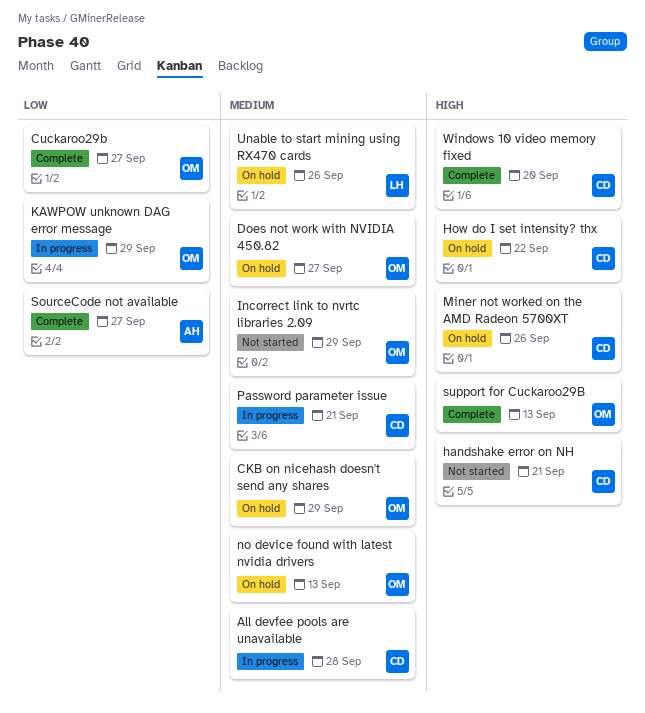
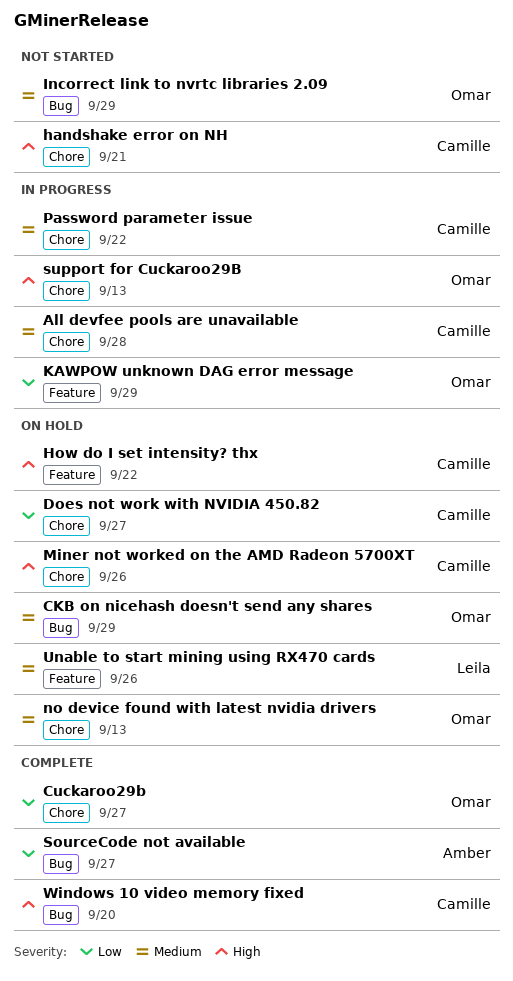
Does not work with NVIDIA 450.82, owner: Omar -> Camille
Does not work with NVIDIA 450.82, priority: Medium -> Low
Password parameter issue, due: Sep 21 -> Sep 22
support for Cuckaroo29B, status: Complete -> In progress

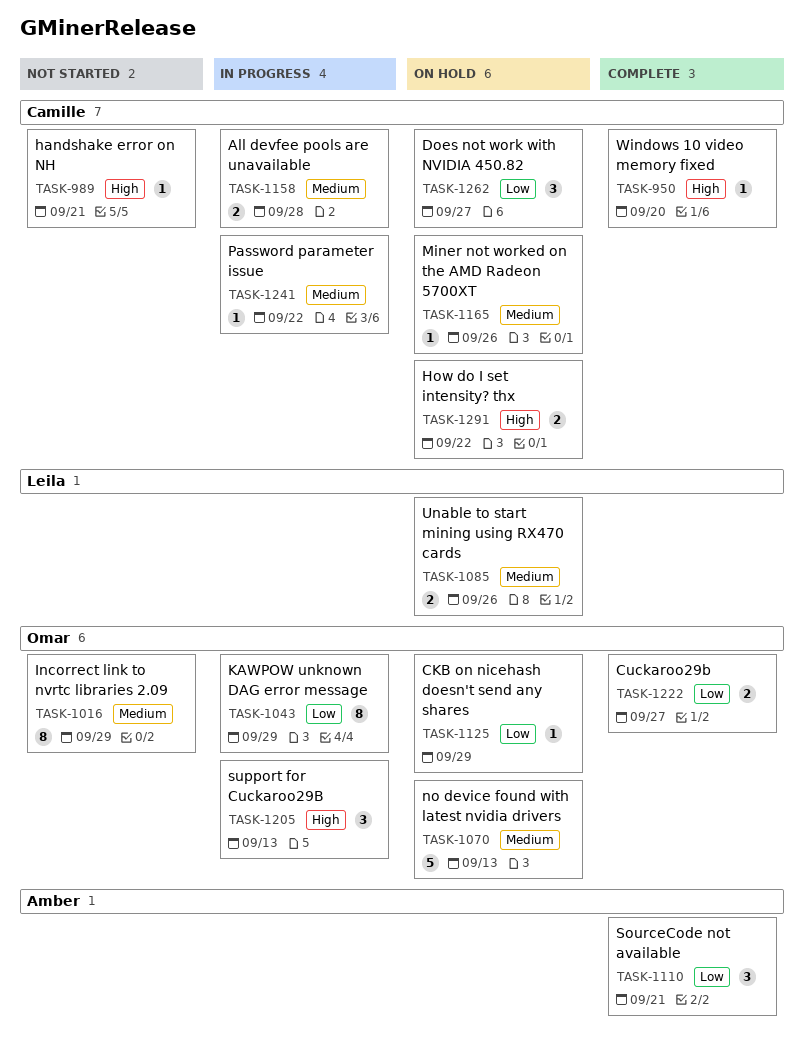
CKB on nicehash doesn't send any shares, priority: Medium -> Low
Miner not worked on the AMD Radeon 5700XT, priority: High -> Medium
SourceCode not available, due: Sep 27 -> Sep 21

